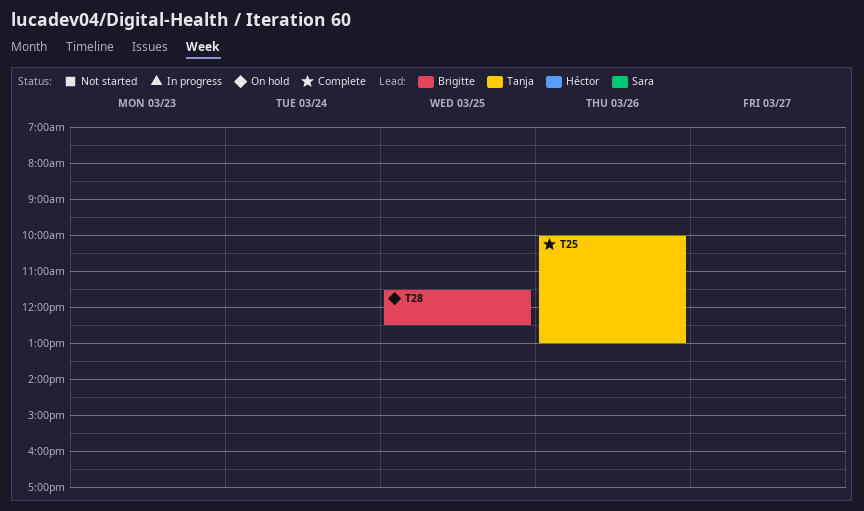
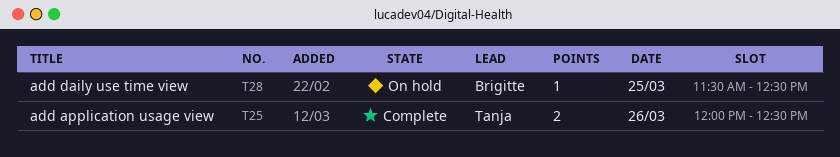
T25, begins: 10:00 -> 12:00
T25, ends: 13:00 -> 12:30

